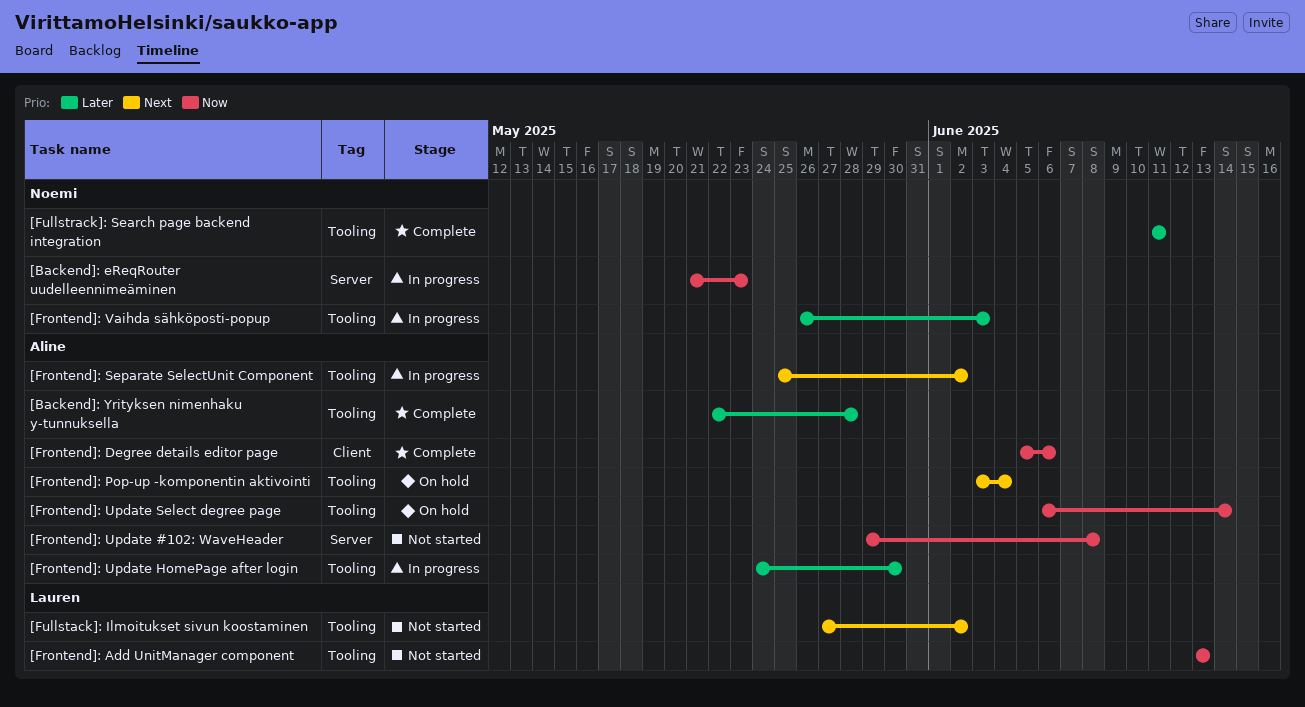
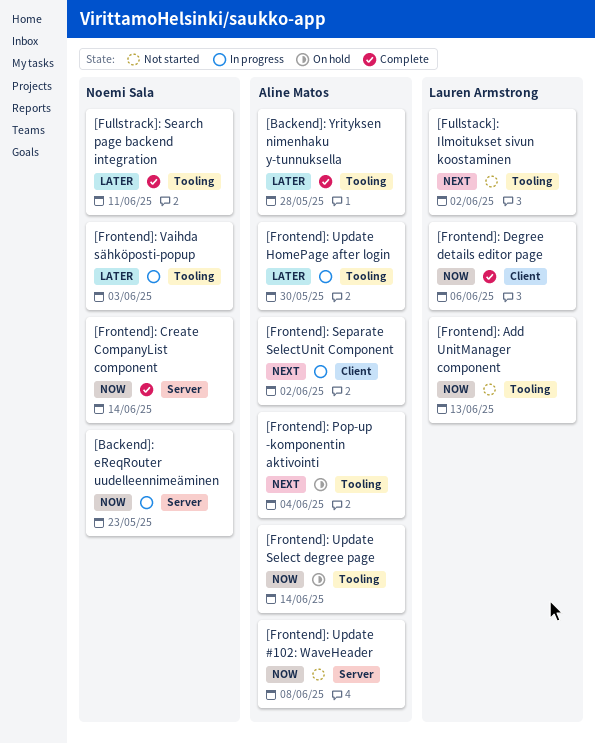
[Frontend]: Create CompanyList component: none -> present
[Frontend]: Degree details editor page, owner: Aline Matos -> Lauren Armstrong
[Frontend]: Separate SelectUnit Component, label: Tooling -> Client

